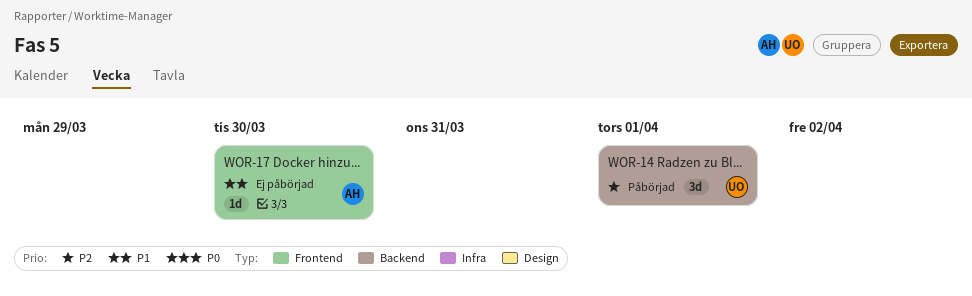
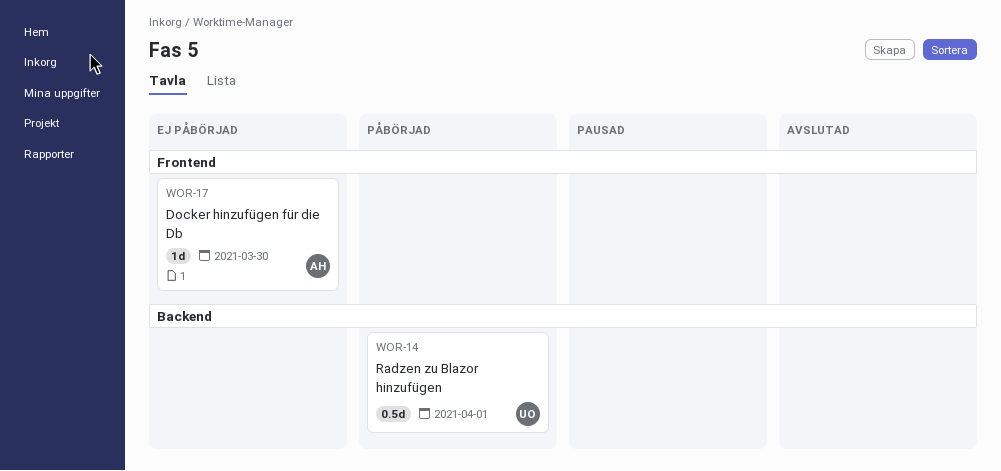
WOR-14, estimate: 3d -> 0.5d

